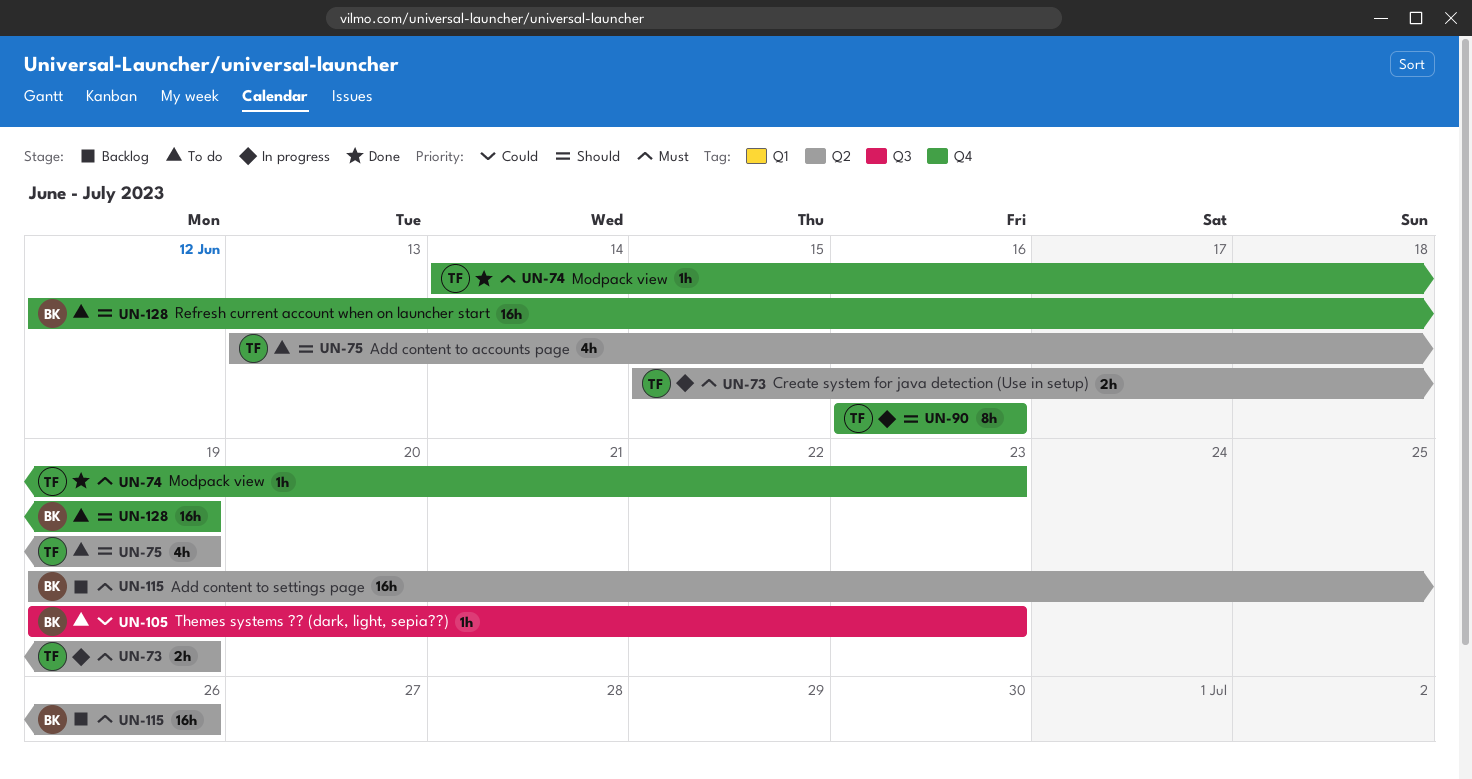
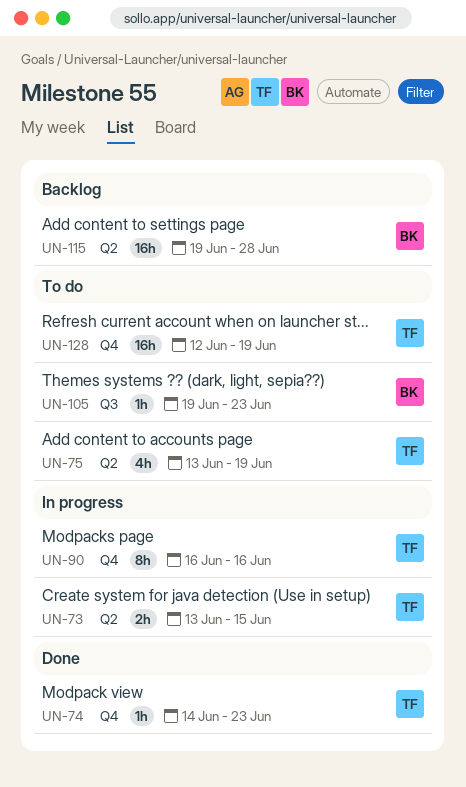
UN-73, start: Jun 15 -> Jun 13
UN-73, due: Jun 19 -> Jun 15
UN-115, due: Jun 26 -> Jun 28
UN-128, owner: BK -> TF

